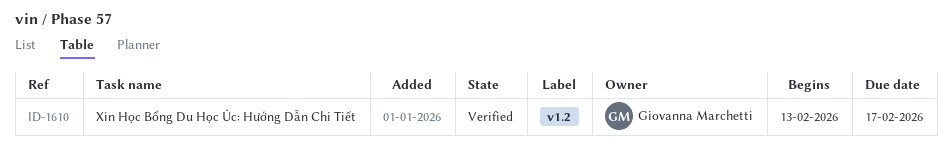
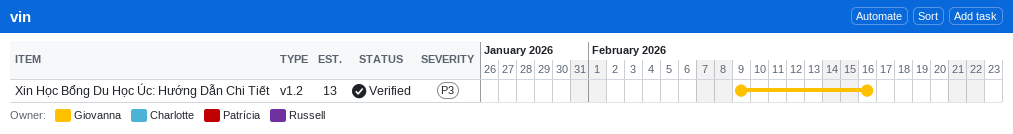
Xin Học Bổng Du Học Úc: Hướng Dẫn Chi Tiết, start: Feb 13 -> Feb 9
Xin Học Bổng Du Học Úc: Hướng Dẫn Chi Tiết, due: Feb 17 -> Feb 16

